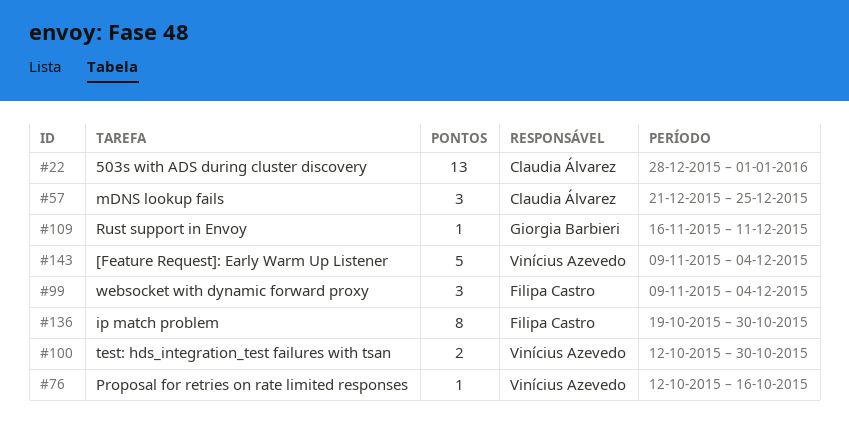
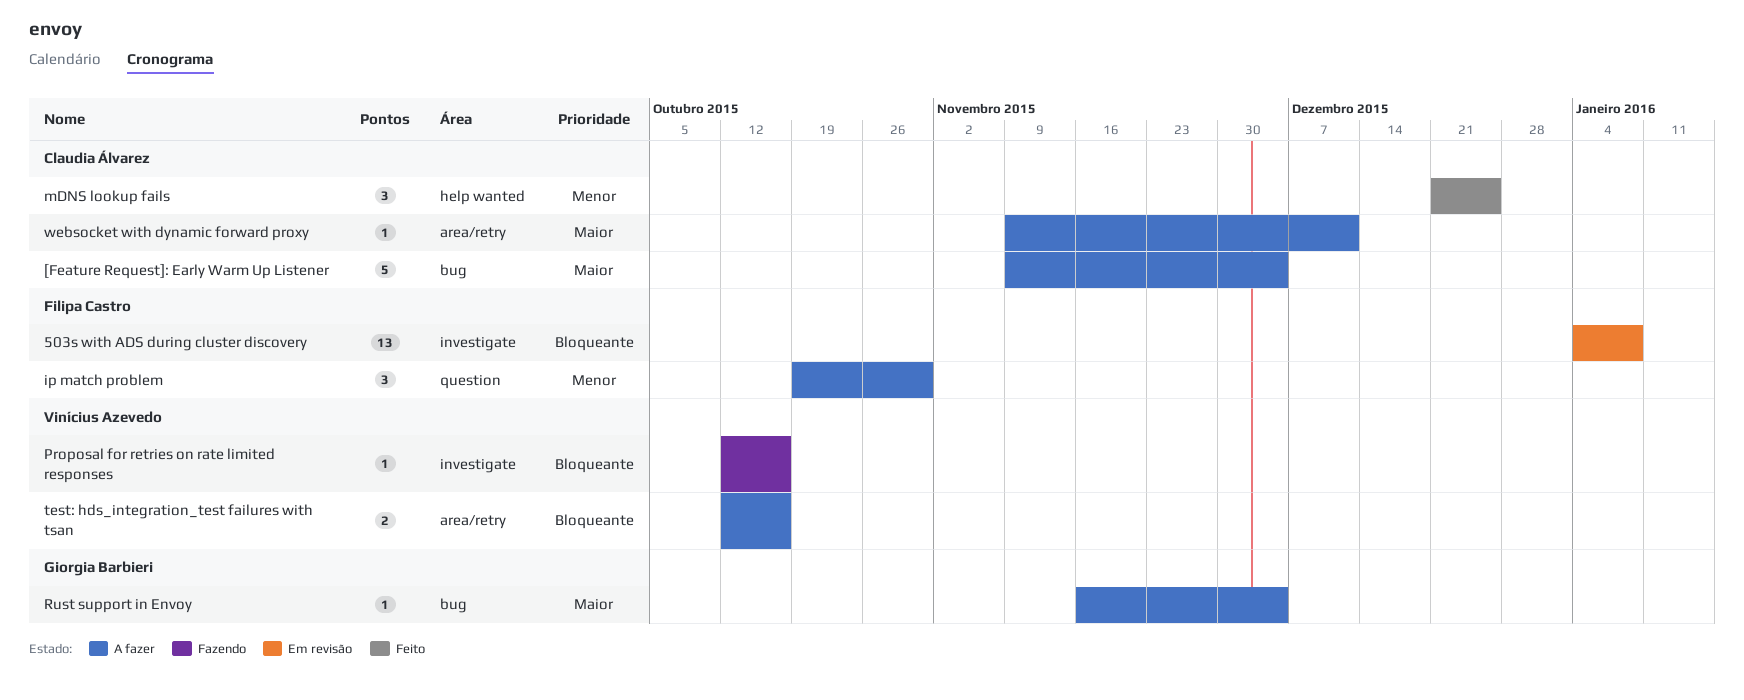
503s with ADS during cluster discovery, owner: Claudia Álvarez -> Filipa Castro
503s with ADS during cluster discovery, start: Dec 28 -> Jan 4
503s with ADS during cluster discovery, due: Jan 1 -> Jan 8
[Feature Request]: Early Warm Up Listener, owner: Vinícius Azevedo -> Claudia Álvarez
ip match problem, estimate: 8 -> 3
Rust support in Envoy, due: Dec 11 -> Dec 4
test: hds_integration_test failures with tsan, due: Oct 30 -> Oct 16
websocket with dynamic forward proxy, owner: Filipa Castro -> Claudia Álvarez
websocket with dynamic forward proxy, estimate: 3 -> 1
websocket with dynamic forward proxy, due: Dec 4 -> Dec 11

